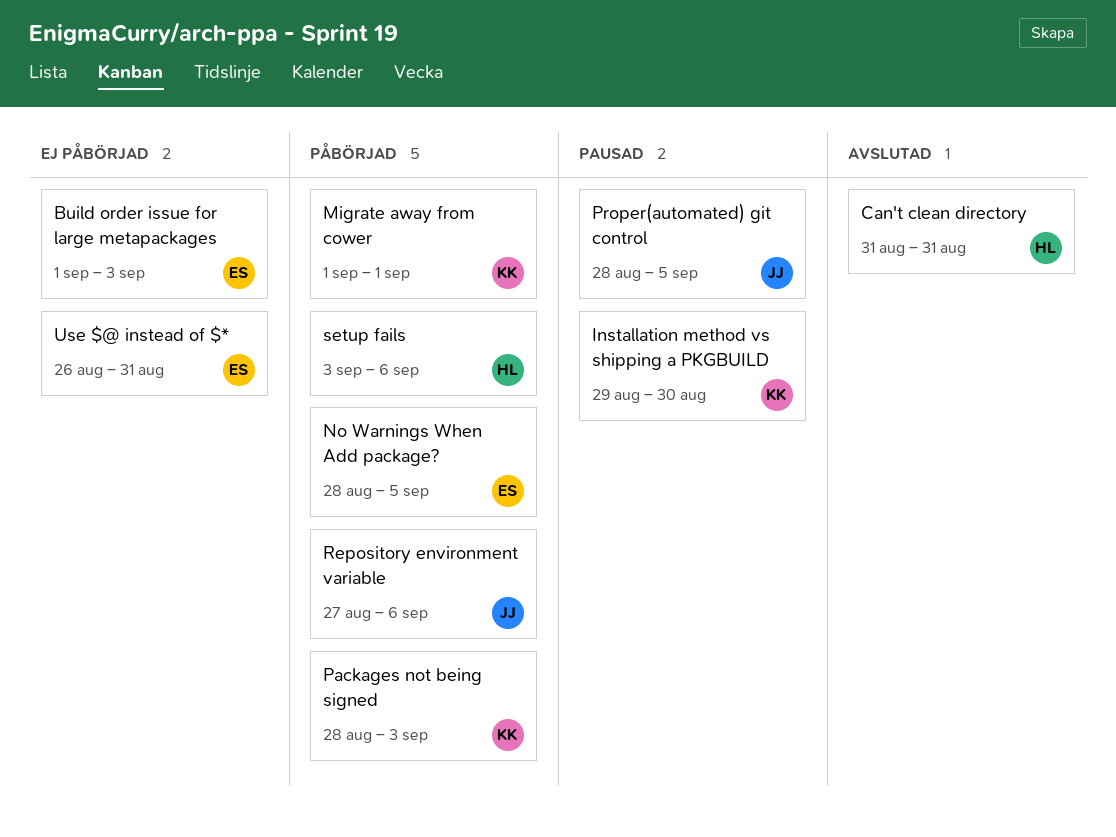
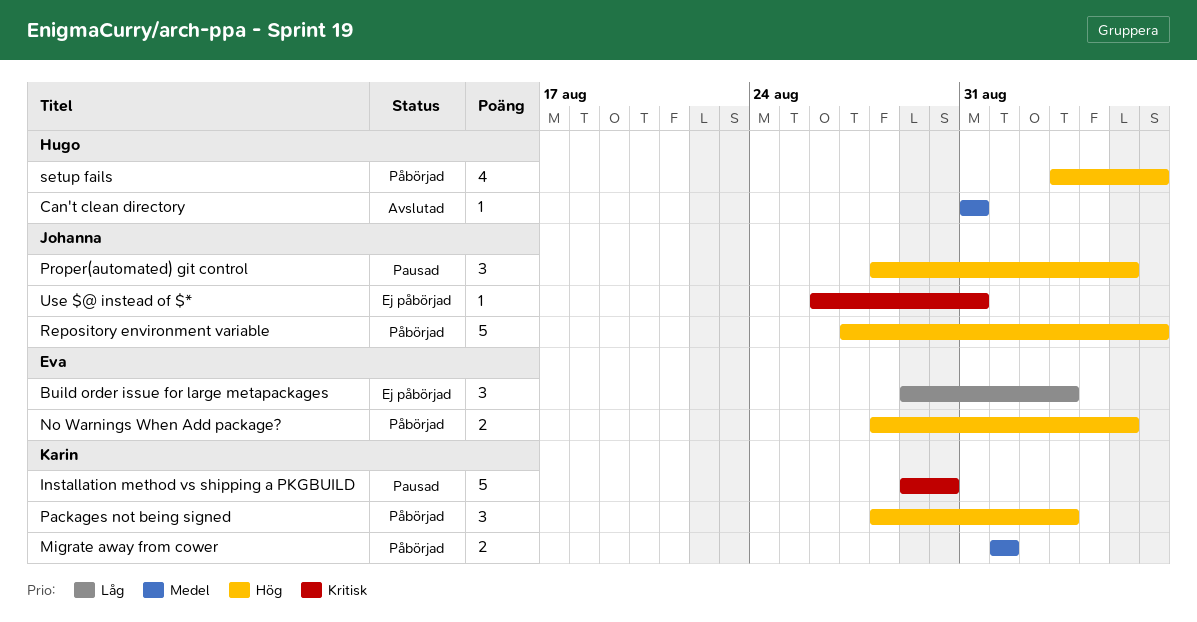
Build order issue for large metapackages, start: Sep 1 -> Aug 29
Use $@ instead of $*, owner: Eva -> Johanna

